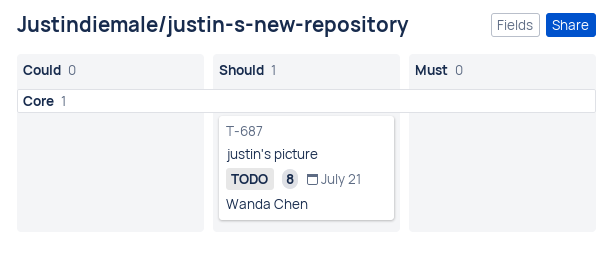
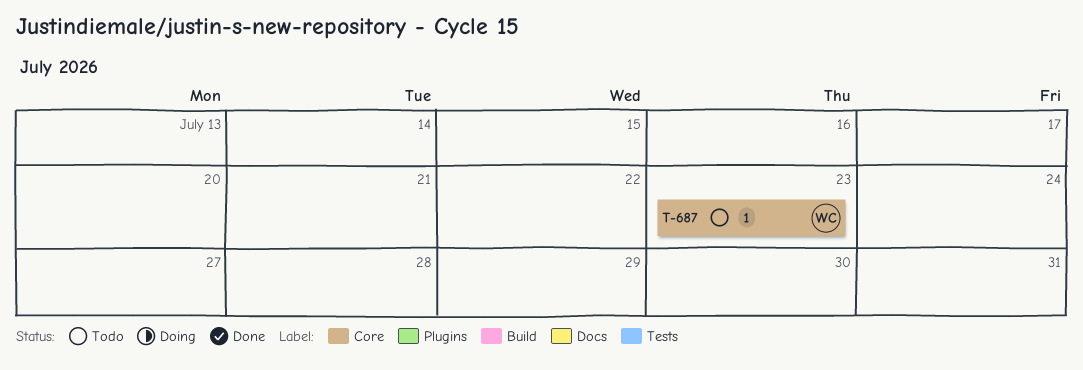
T-687, estimate: 8 -> 1
T-687, due: Jul 21 -> Jul 23

